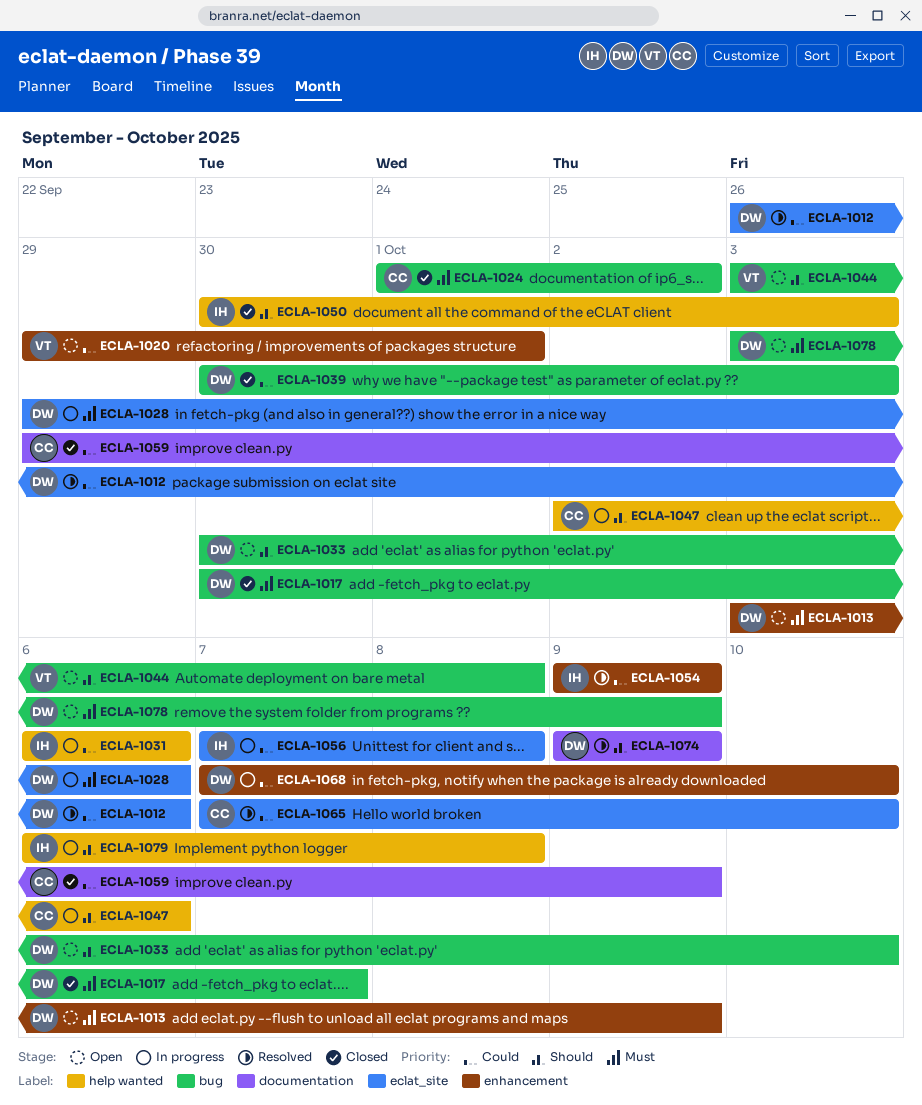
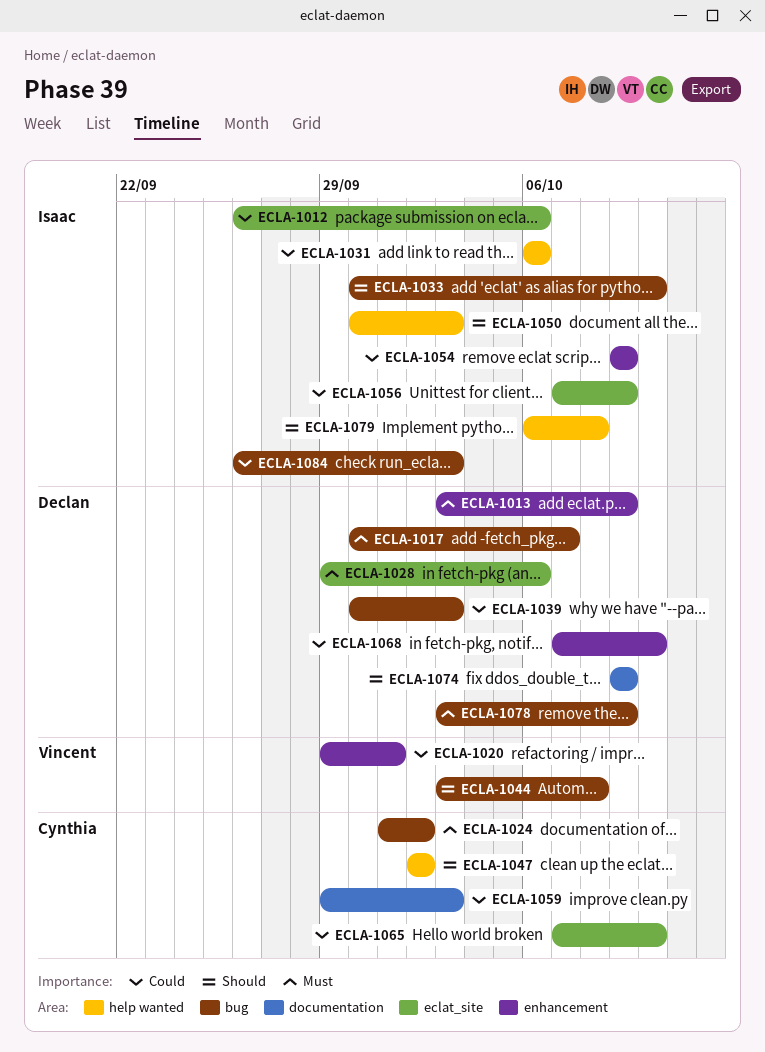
ECLA-1012, owner: Declan -> Isaac
ECLA-1033, owner: Declan -> Isaac
ECLA-1047, due: Oct 6 -> Oct 2
ECLA-1056, due: Oct 8 -> Oct 9
ECLA-1059, due: Oct 9 -> Oct 3
ECLA-1084: none -> present

